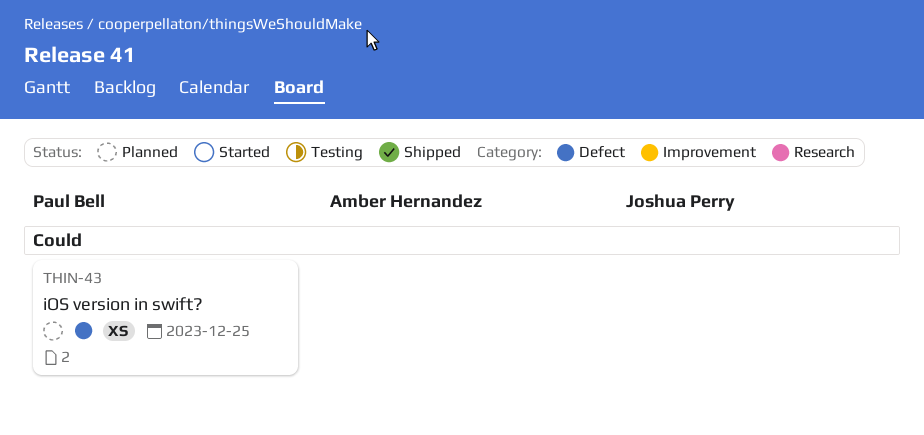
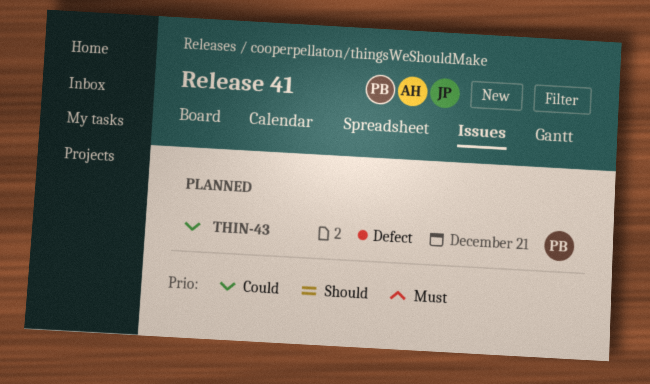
THIN-43, due: Dec 25 -> Dec 21

